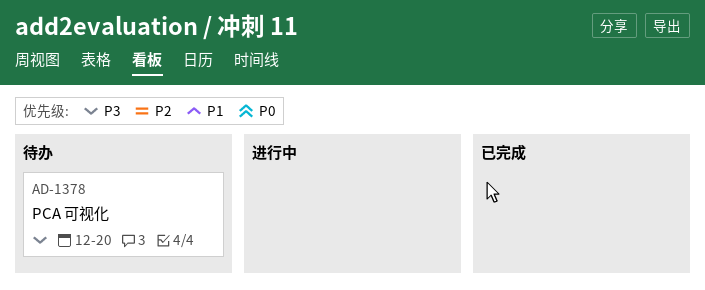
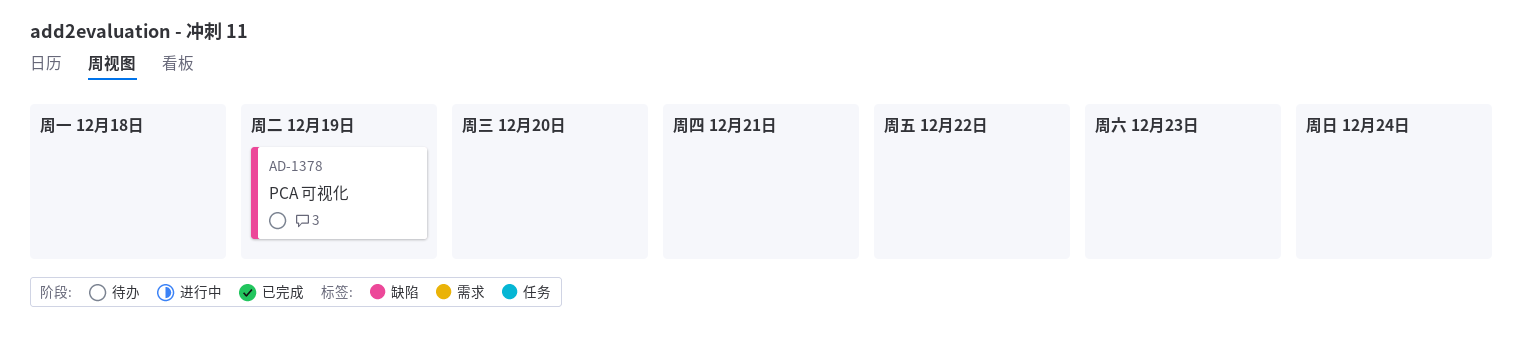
AD-1378, due: Dec 20 -> Dec 19

